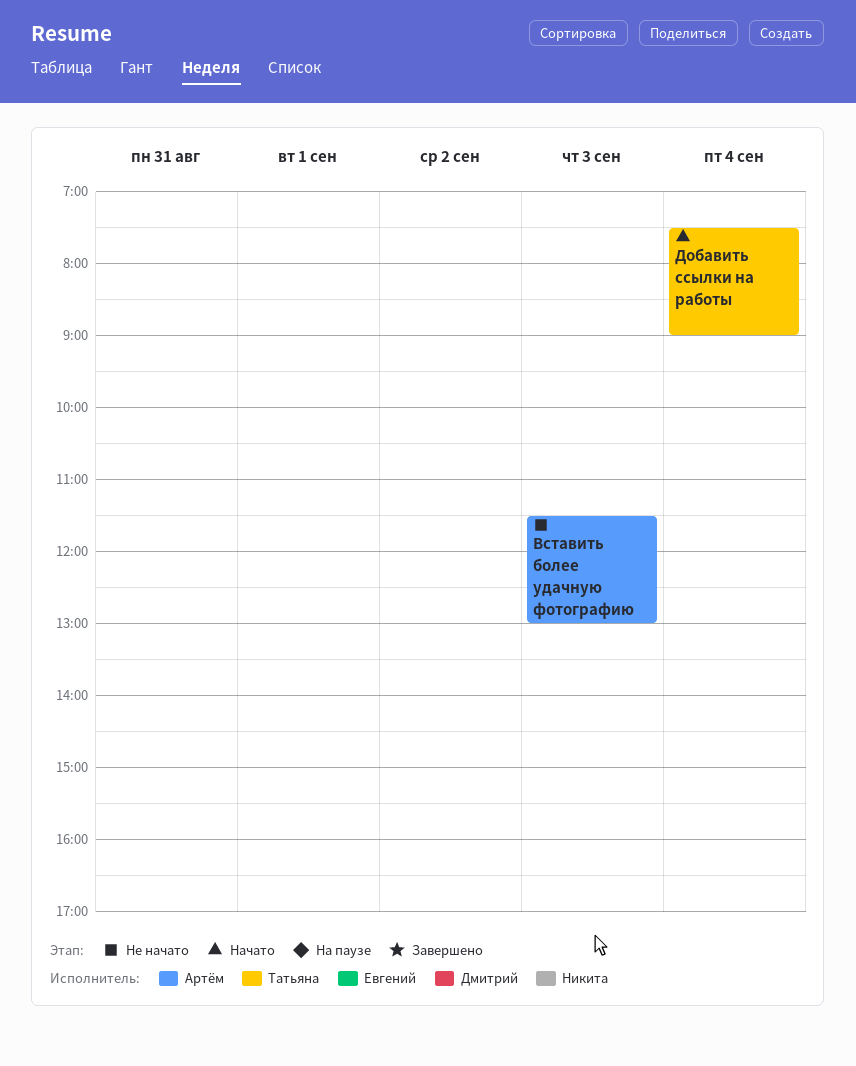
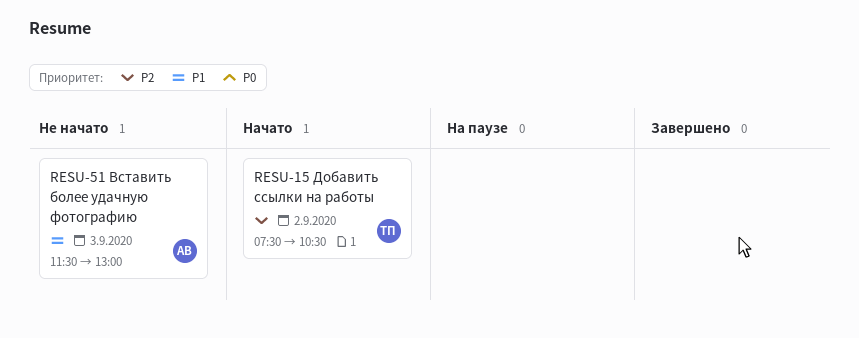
Добавить ссылки на работы, day: Sep 4 -> Sep 2
Добавить ссылки на работы, ends: 09:00 -> 10:30

